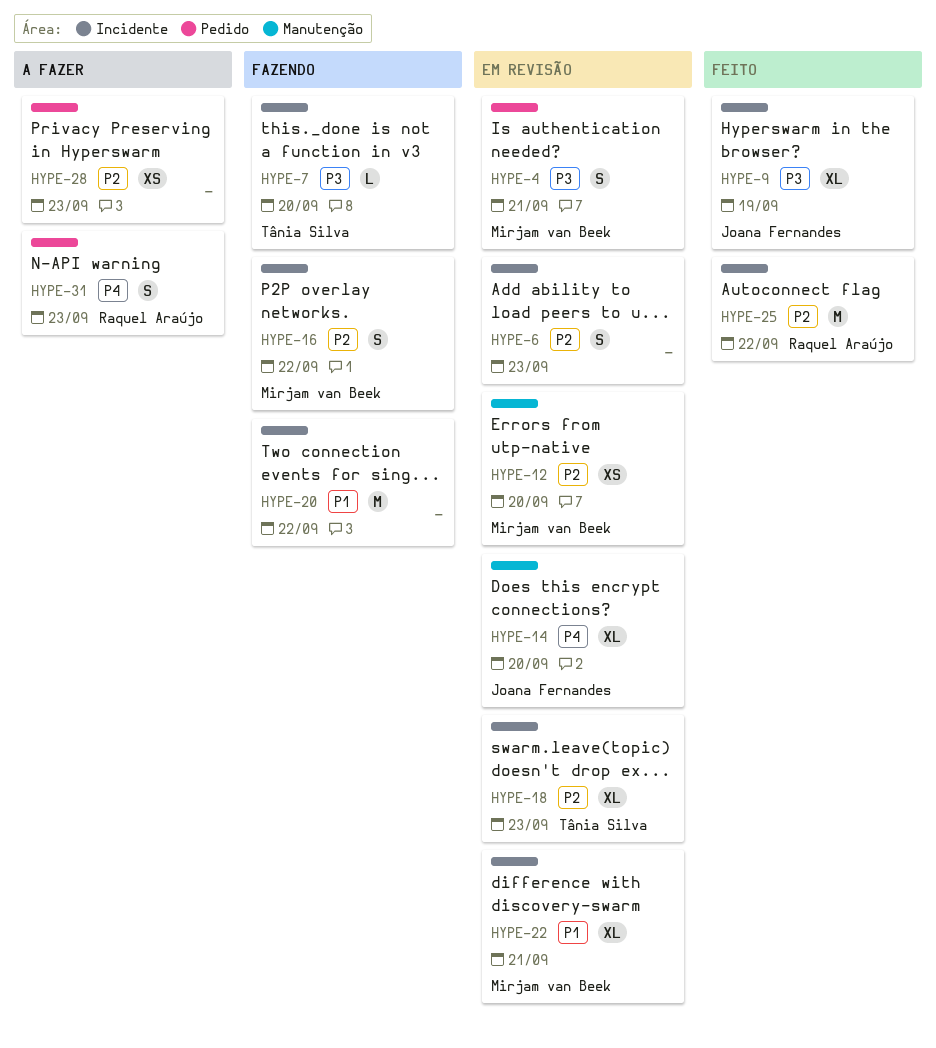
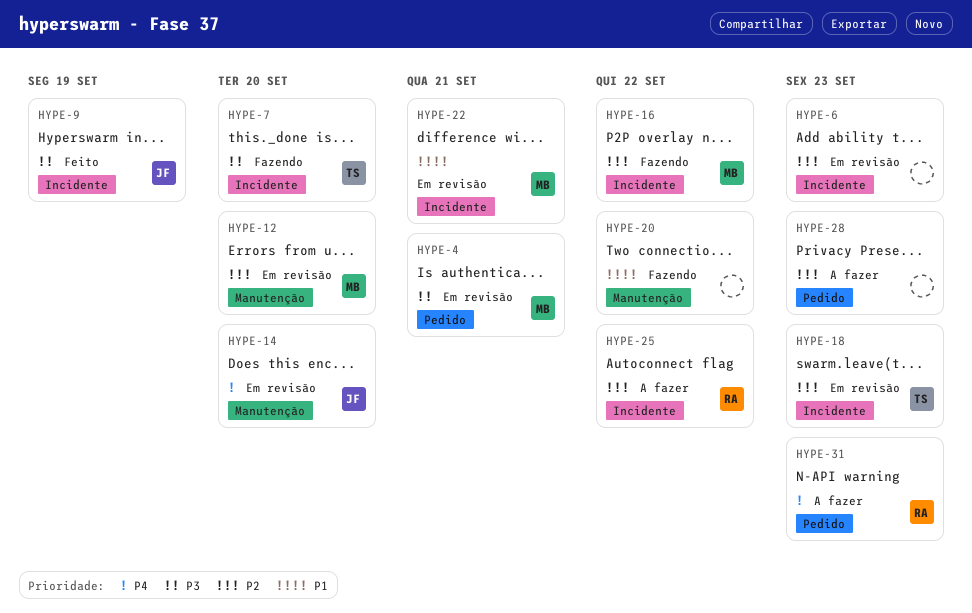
HYPE-20, label: Incidente -> Manutenção
HYPE-25, status: Feito -> A fazer

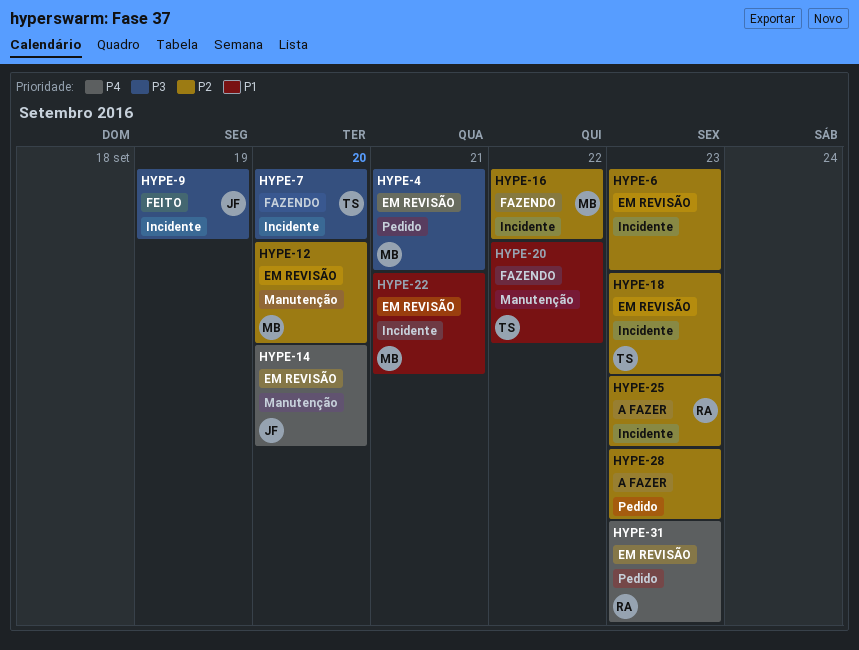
HYPE-20, owner: none -> TS
HYPE-25, due: Sep 22 -> Sep 23
HYPE-31, status: A fazer -> Em revisão

